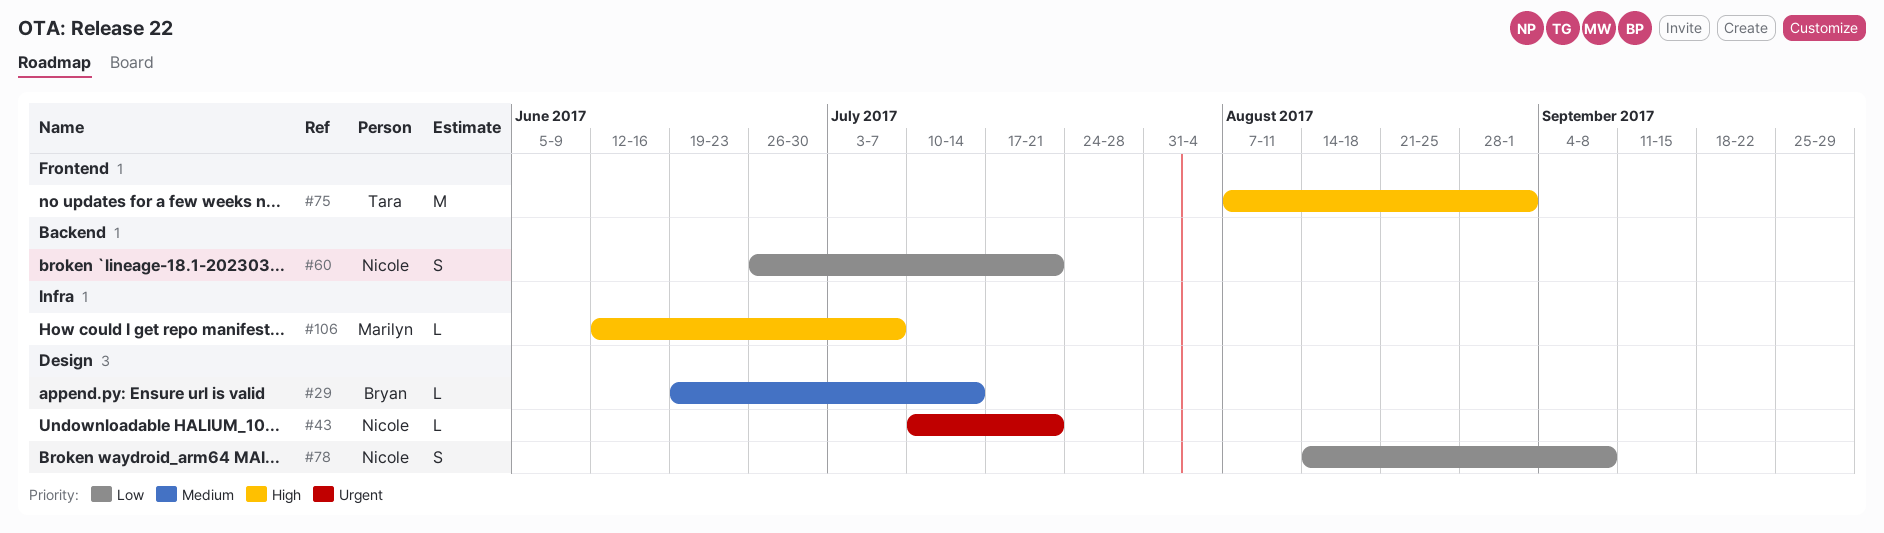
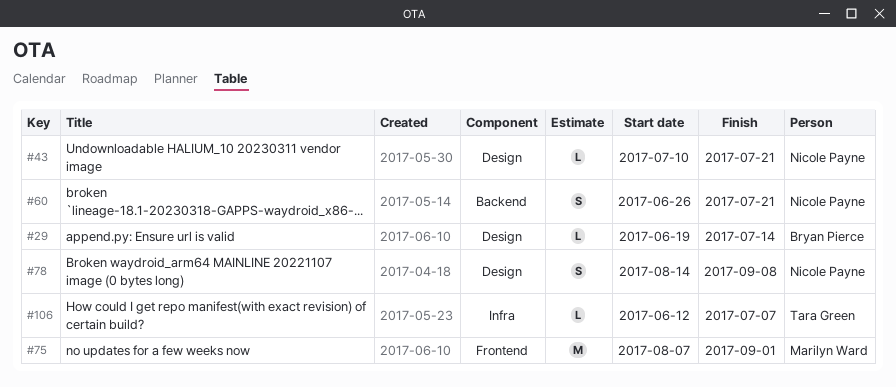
#75, owner: Tara Green -> Marilyn Ward
#106, owner: Marilyn Ward -> Tara Green

